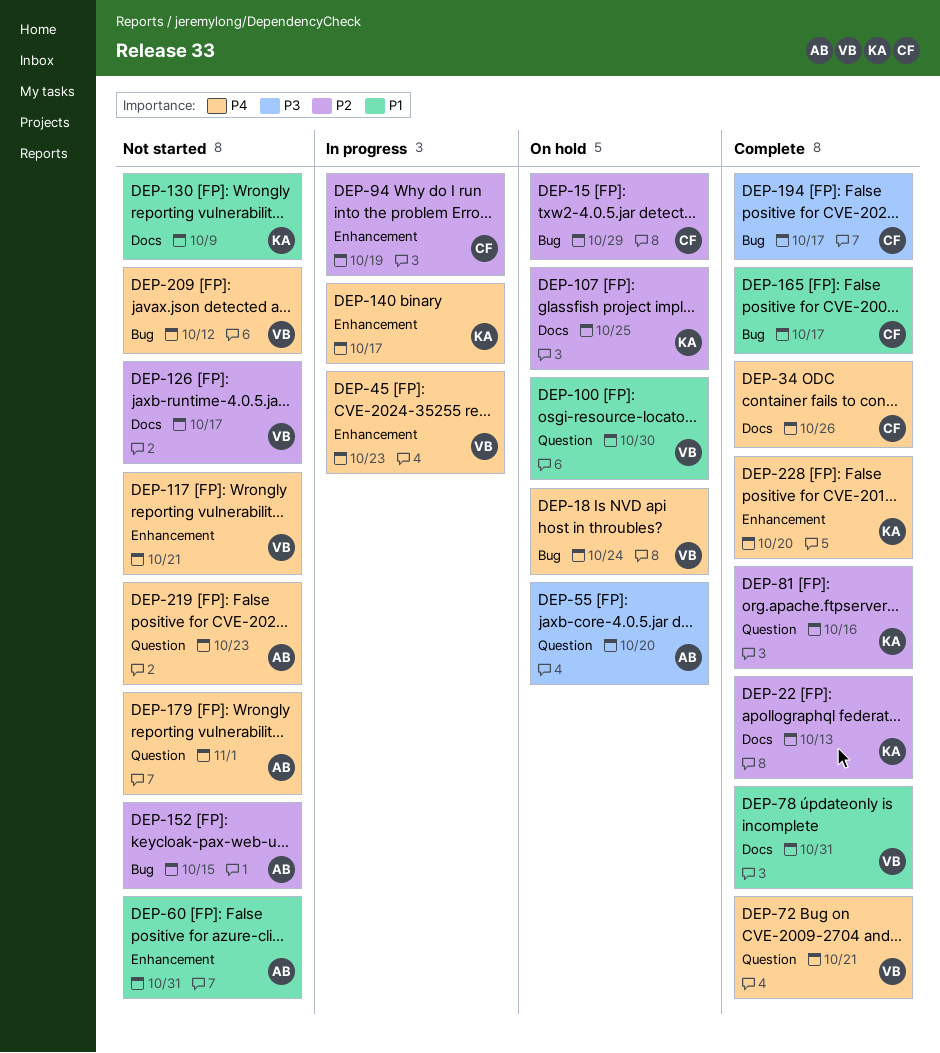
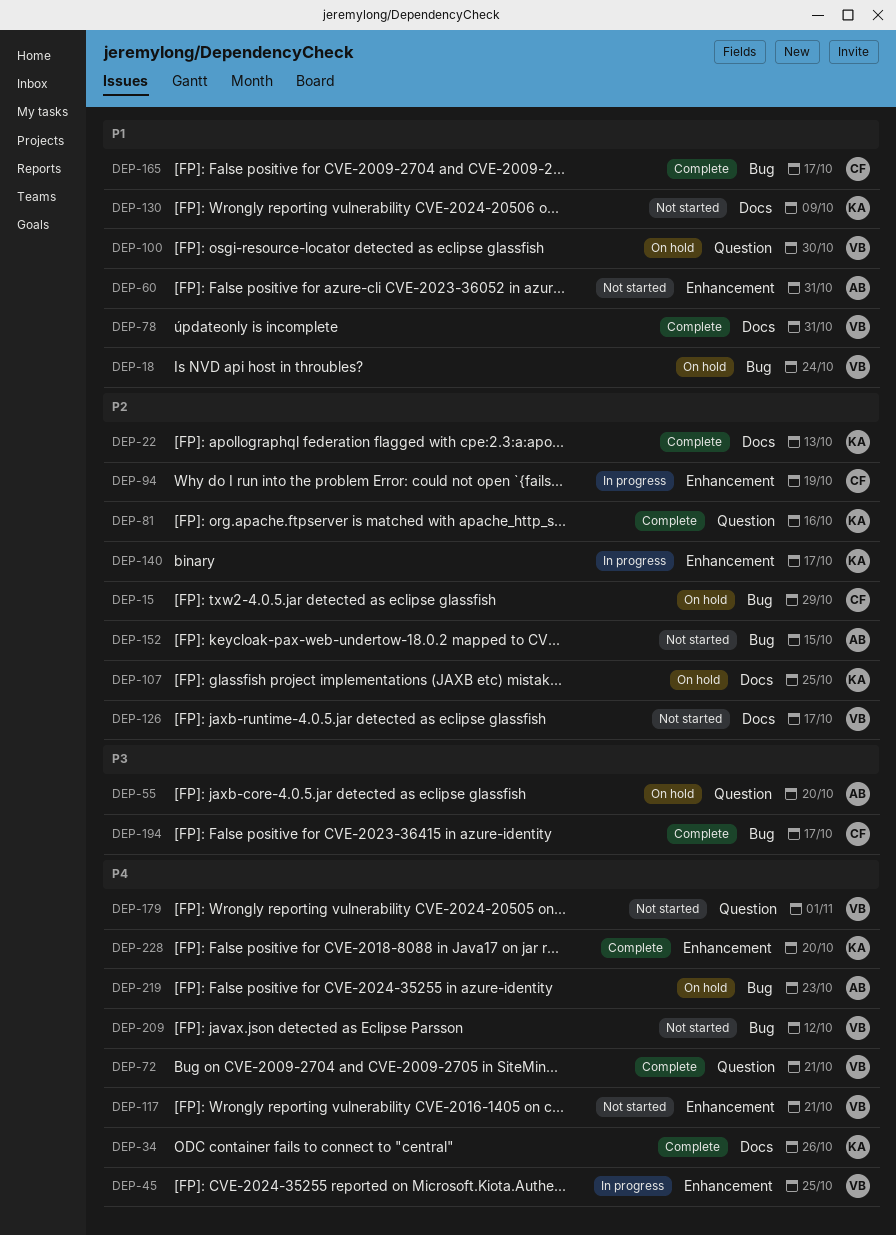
DEP-18, priority: P4 -> P1
DEP-34, owner: CF -> KA
DEP-45, due: Oct 23 -> Oct 25
DEP-140, priority: P4 -> P2
DEP-179, owner: AB -> VB
DEP-219, status: Not started -> On hold
DEP-219, label: Question -> Bug

